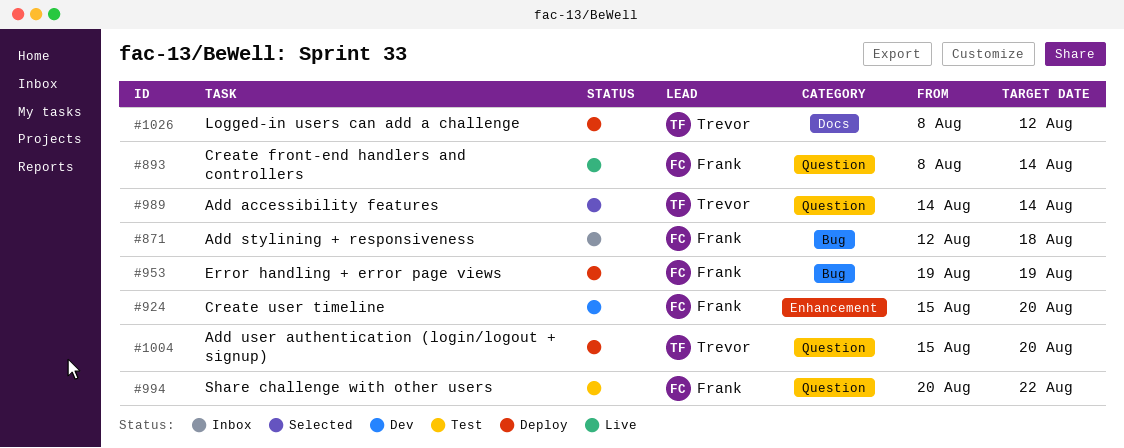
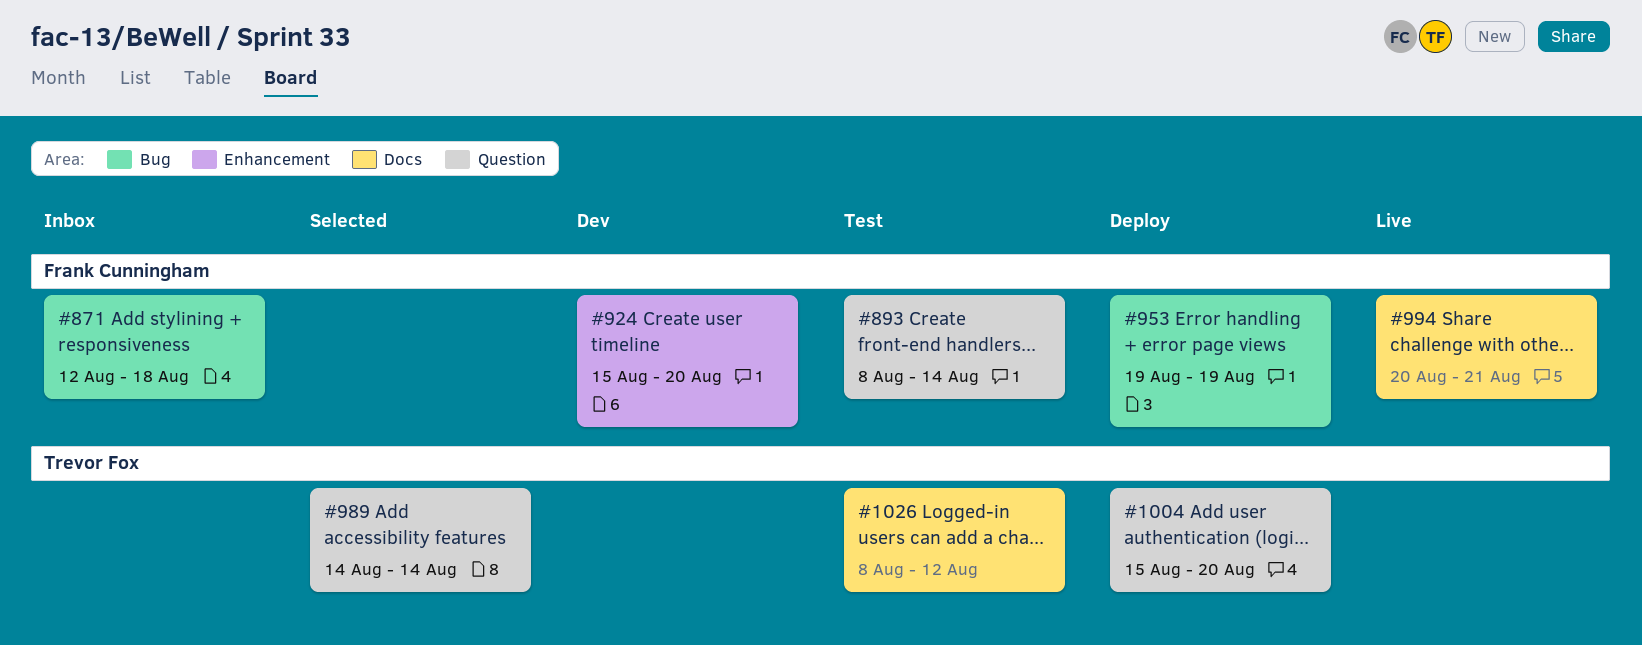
#893, status: Live -> Test
#994, status: Test -> Live
#994, label: Question -> Docs
#994, due: Aug 22 -> Aug 21
#1026, status: Deploy -> Test

